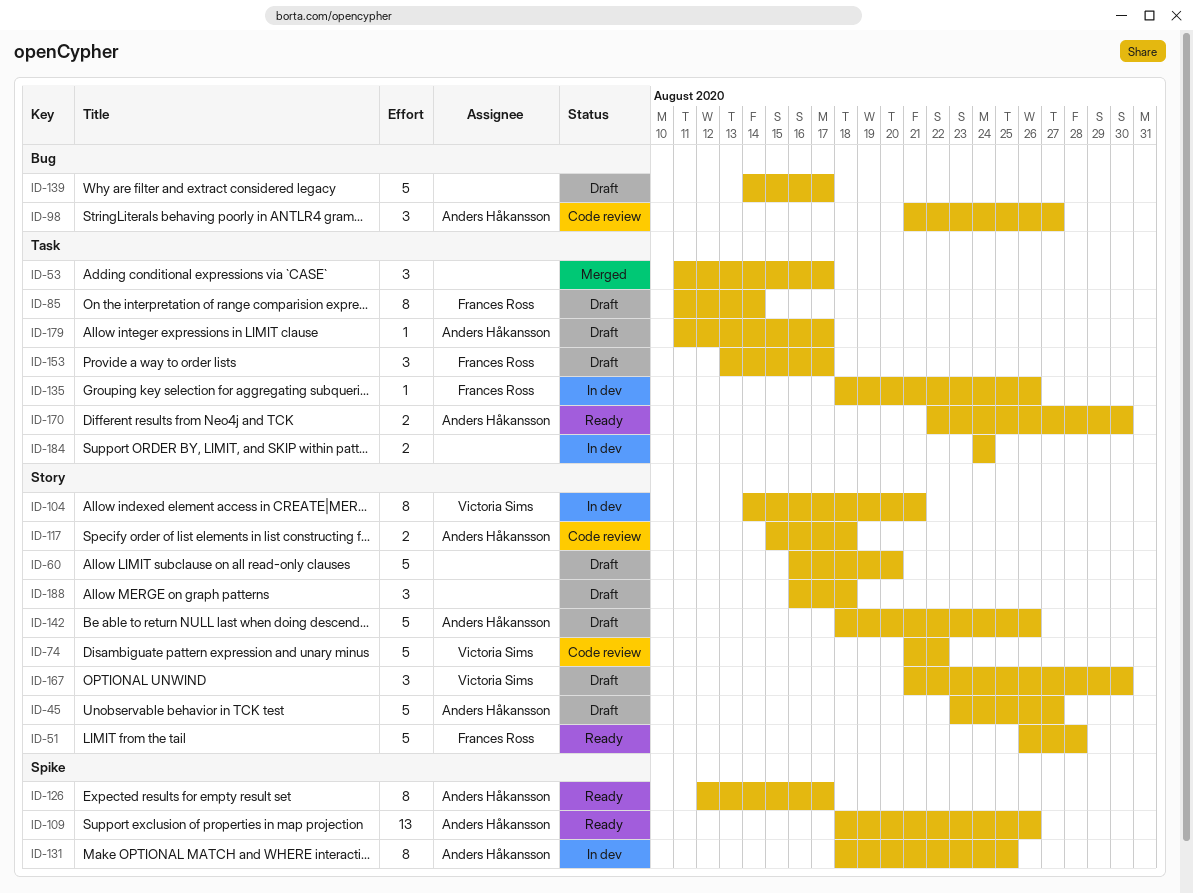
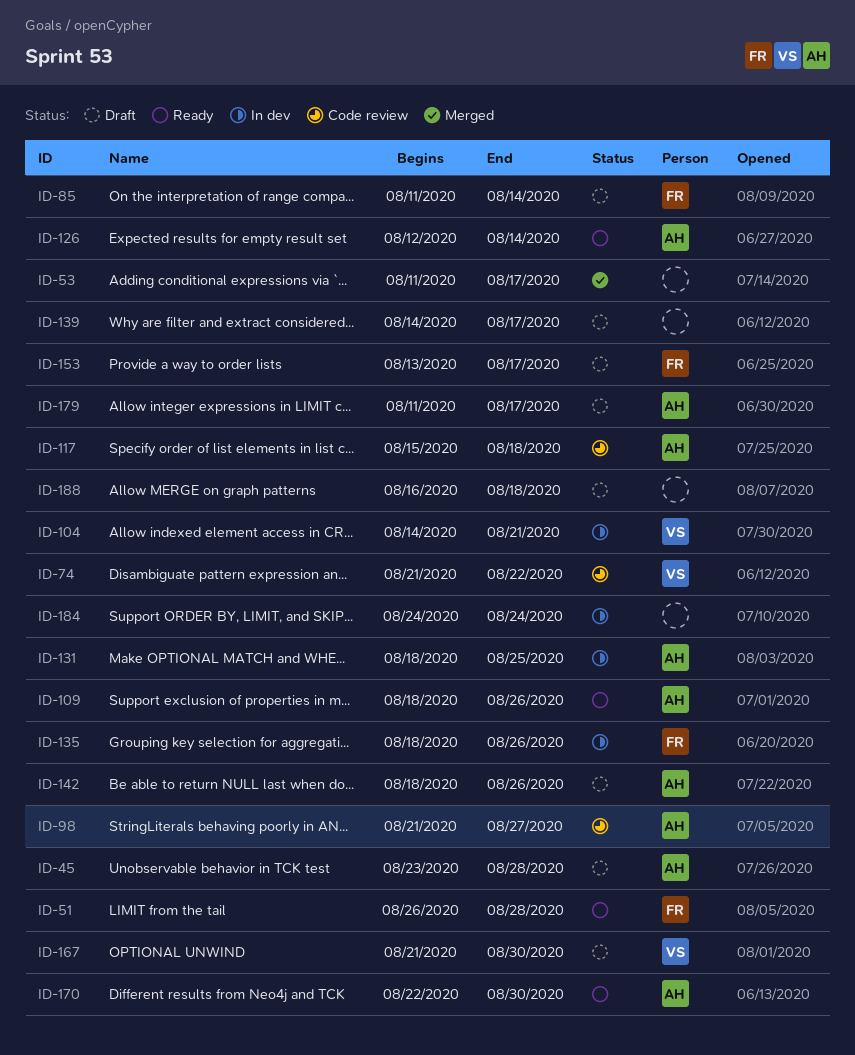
ID-45, due: Aug 27 -> Aug 28
ID-60: present -> none
ID-126, due: Aug 17 -> Aug 14

